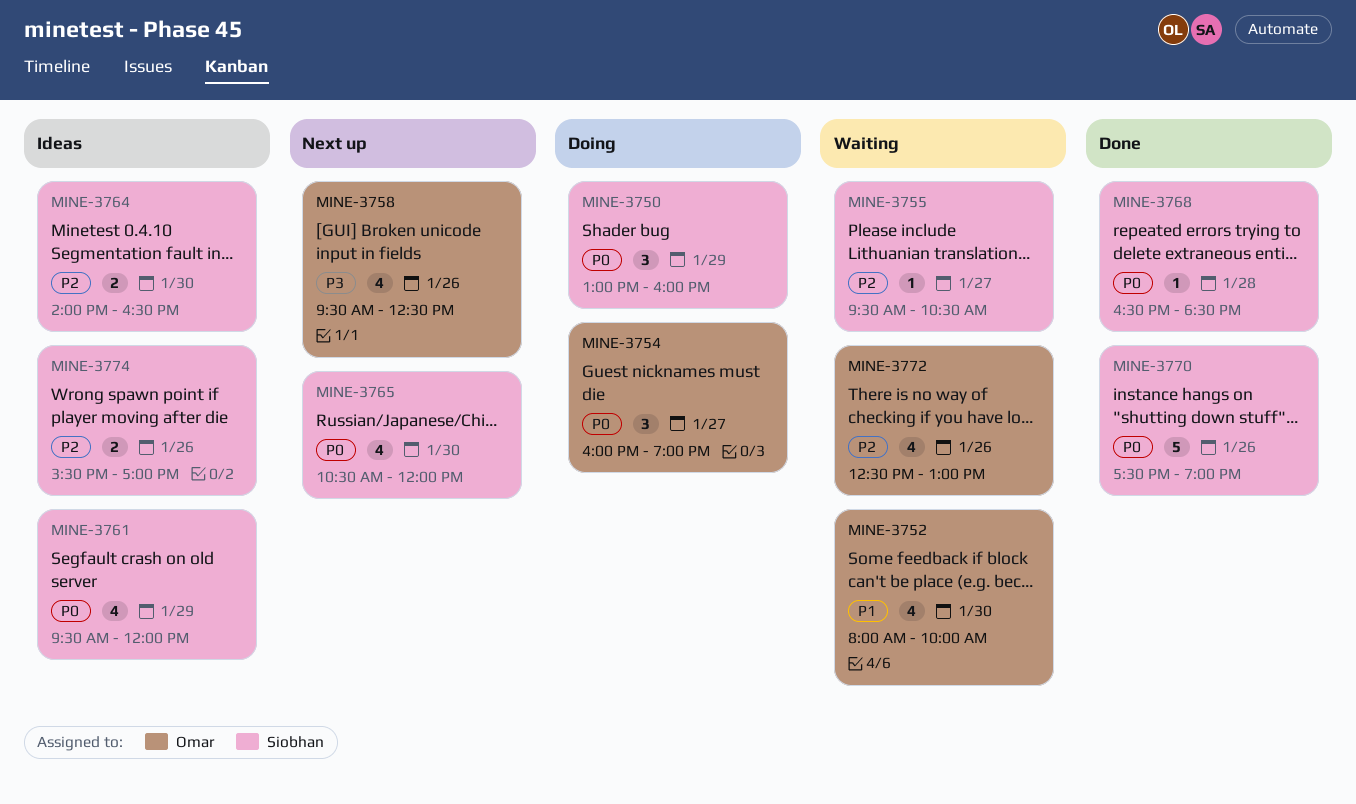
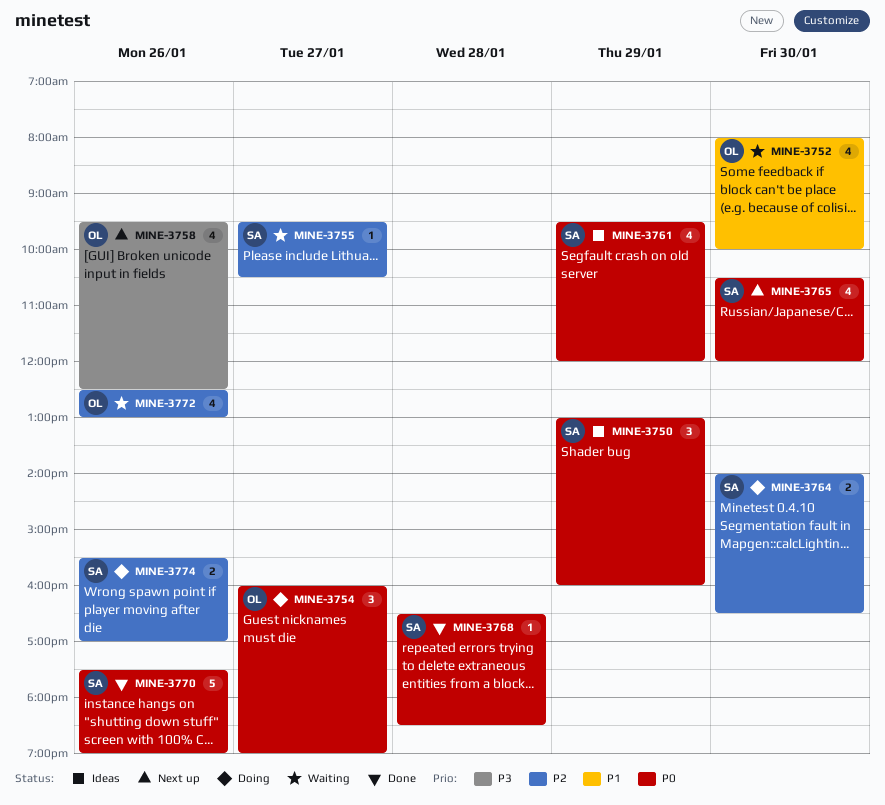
MINE-3750, status: Doing -> Ideas
MINE-3764, status: Ideas -> Doing
MINE-3774, status: Ideas -> Doing

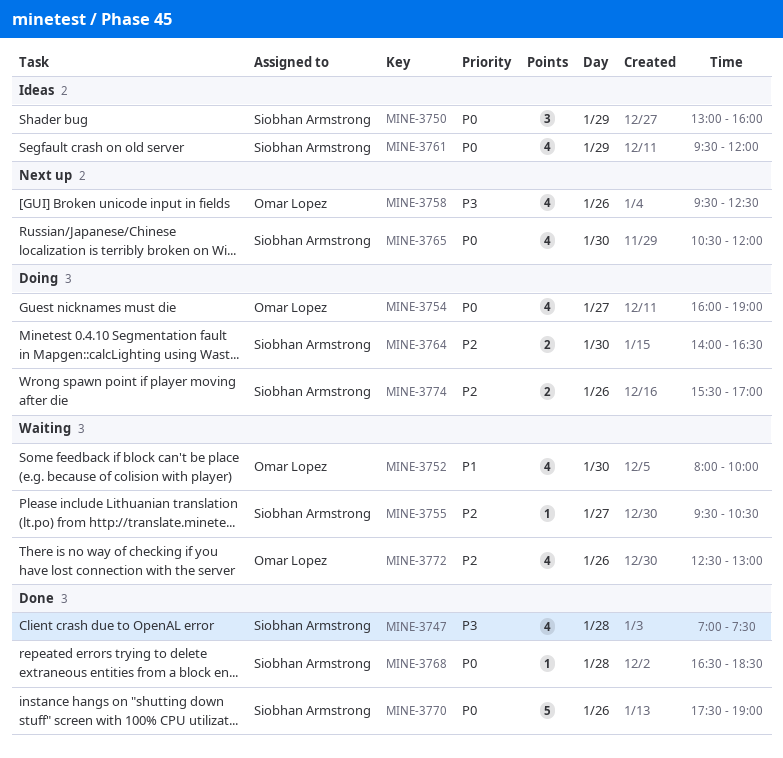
MINE-3747: none -> present
MINE-3754, estimate: 3 -> 4

